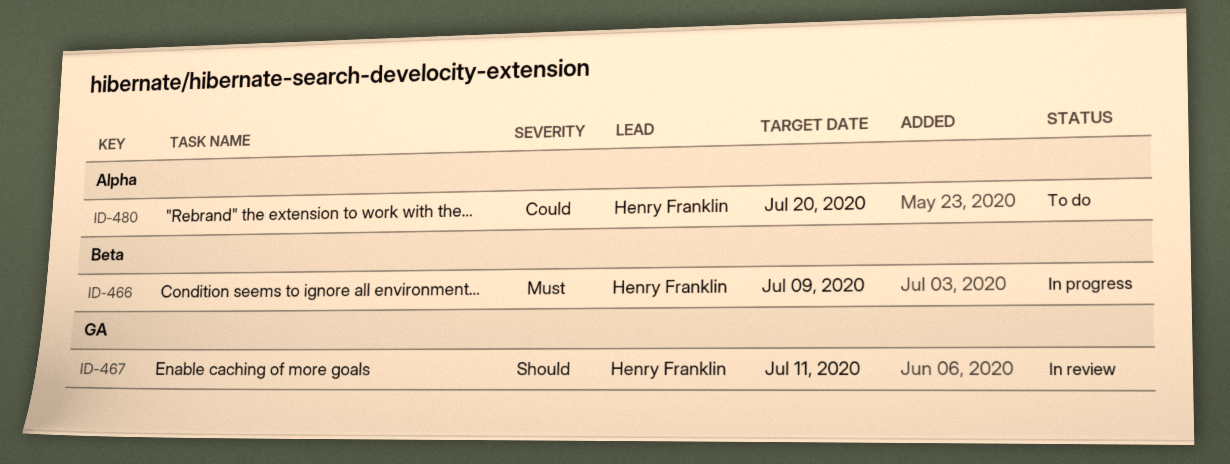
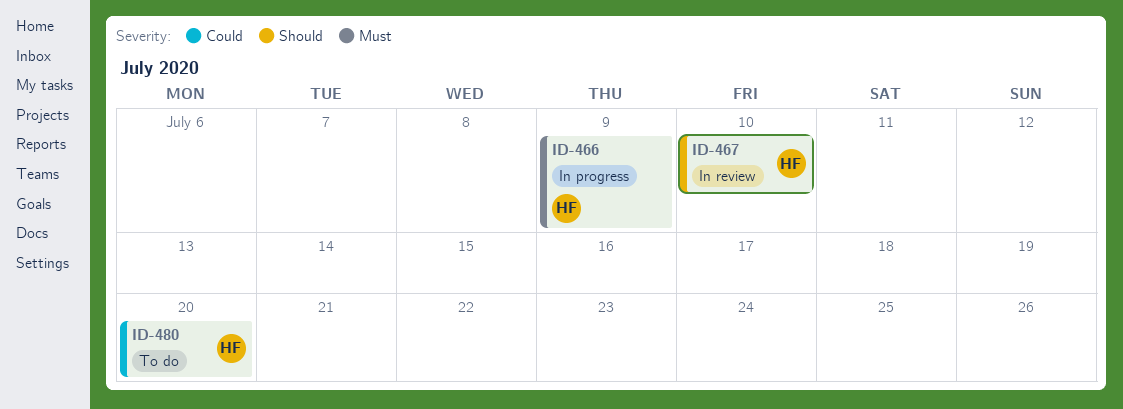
ID-467, due: Jul 11 -> Jul 10

